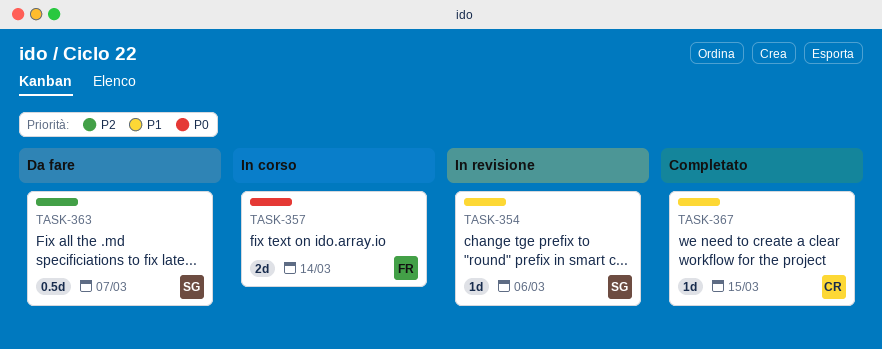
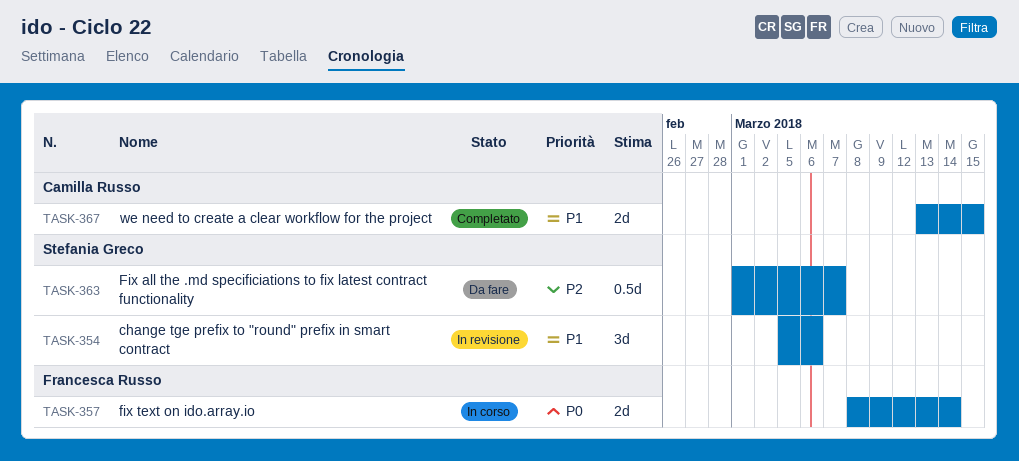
TASK-354, estimate: 1d -> 3d
TASK-367, estimate: 1d -> 2d

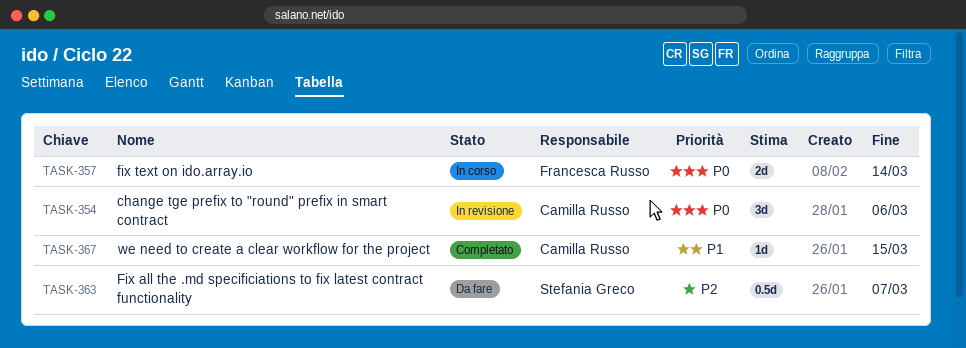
TASK-354, owner: Stefania Greco -> Camilla Russo
TASK-354, priority: P1 -> P0
TASK-367, estimate: 2d -> 1d

